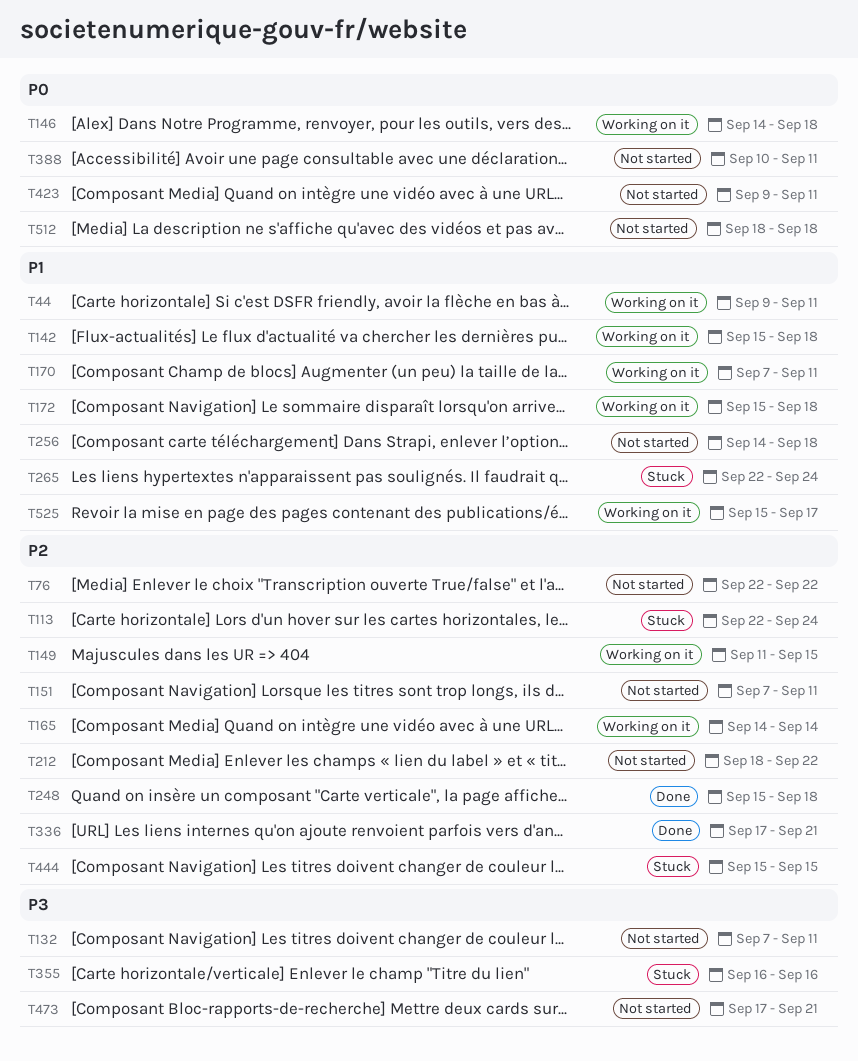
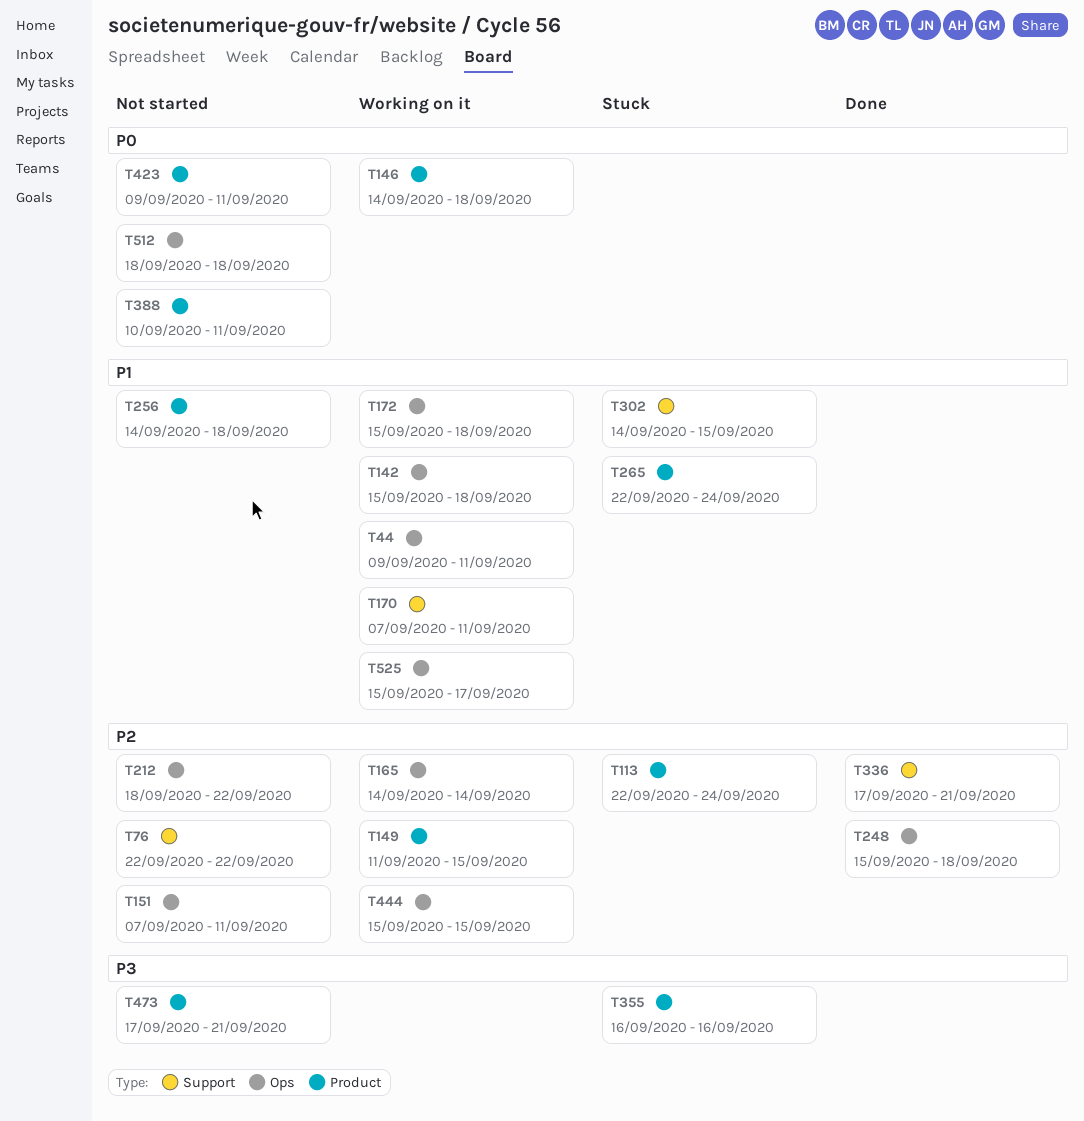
T132: present -> none
T302: none -> present
T444, status: Stuck -> Working on it

